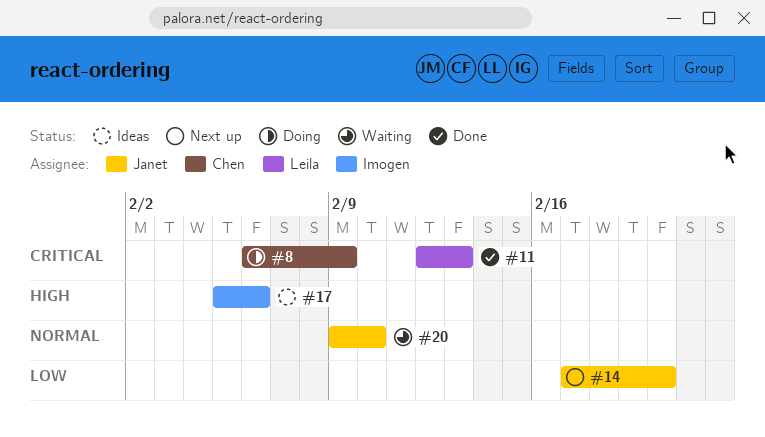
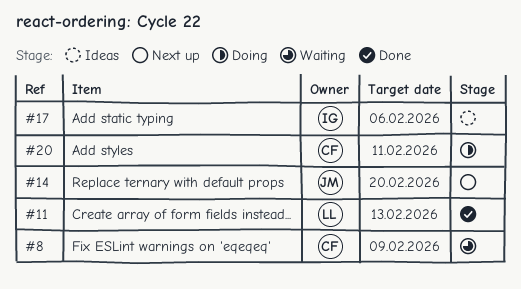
#8, status: Doing -> Waiting
#20, status: Waiting -> Doing
#20, owner: Janet -> Chen
#20, due: Feb 10 -> Feb 11

